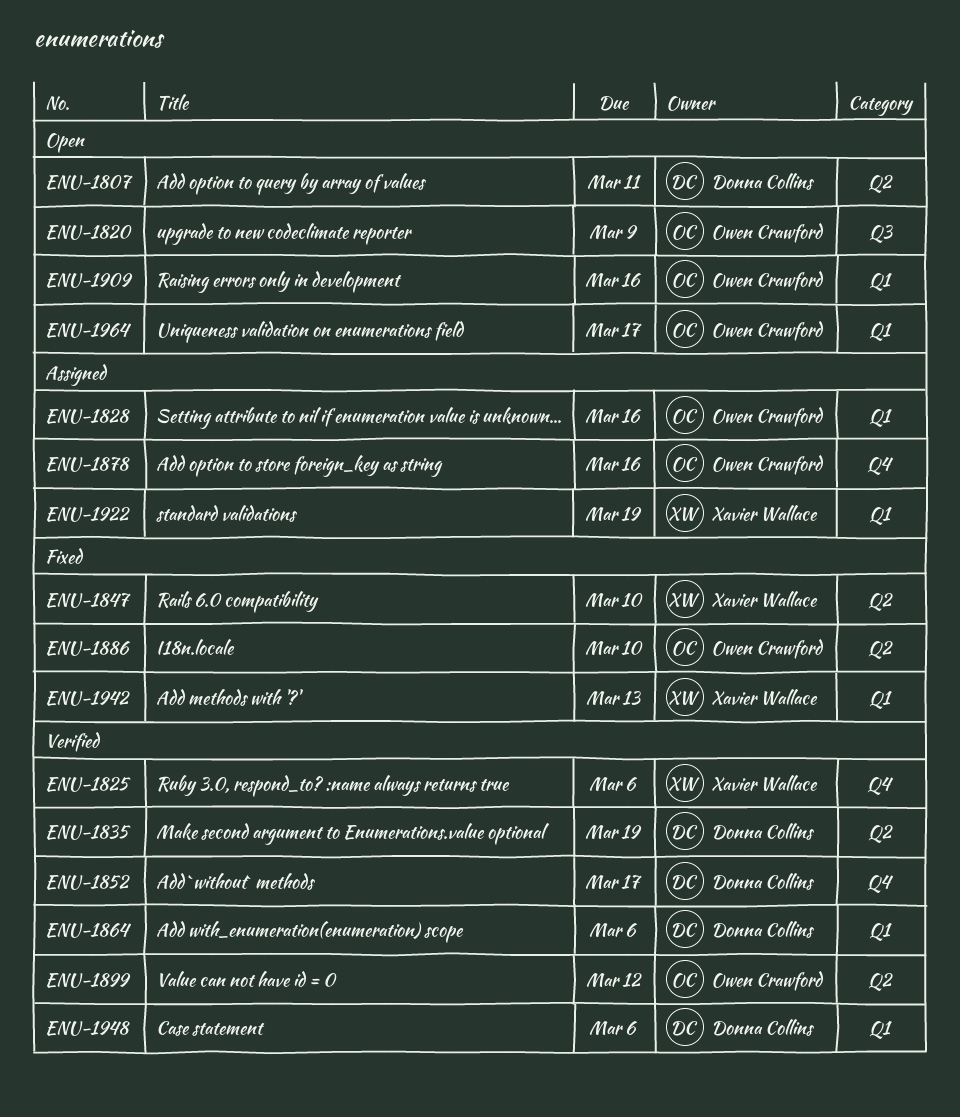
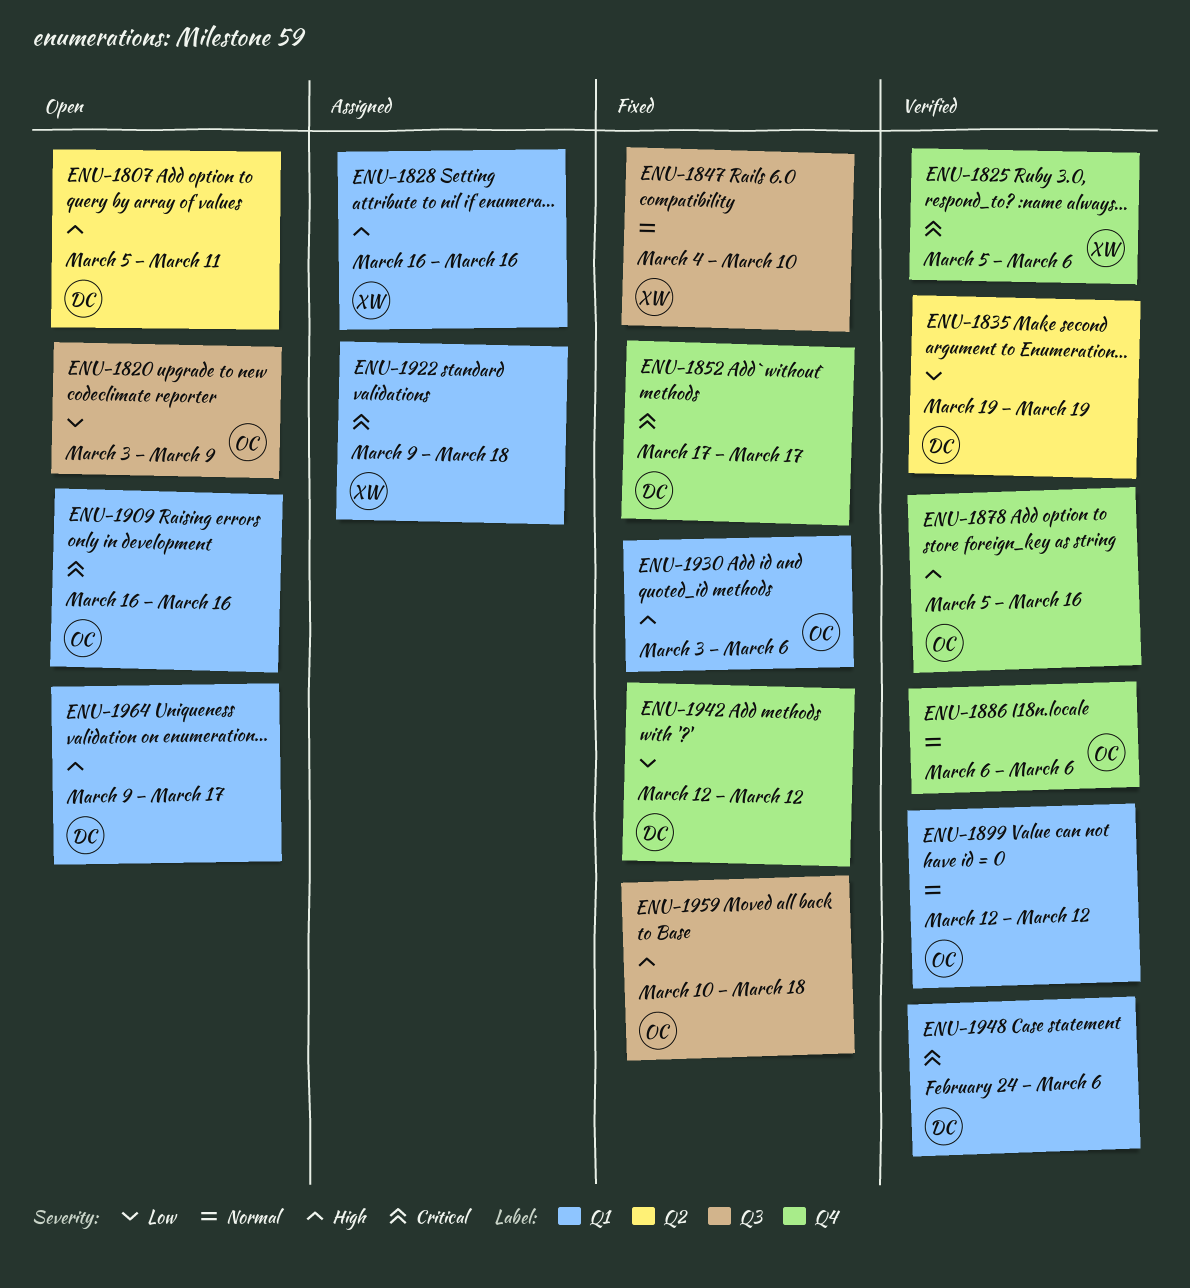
ENU-1828, owner: Owen Crawford -> Xavier Wallace
ENU-1847, label: Q2 -> Q3
ENU-1852, status: Verified -> Fixed
ENU-1864: present -> none
ENU-1878, status: Assigned -> Verified
ENU-1886, status: Fixed -> Verified
ENU-1886, label: Q2 -> Q4
ENU-1886, due: Mar 10 -> Mar 6
ENU-1899, label: Q2 -> Q1
ENU-1922, due: Mar 19 -> Mar 18
ENU-1930: none -> present
ENU-1942, owner: Xavier Wallace -> Donna Collins
ENU-1942, label: Q1 -> Q4
ENU-1942, due: Mar 13 -> Mar 12
ENU-1959: none -> present
ENU-1964, owner: Owen Crawford -> Donna Collins

